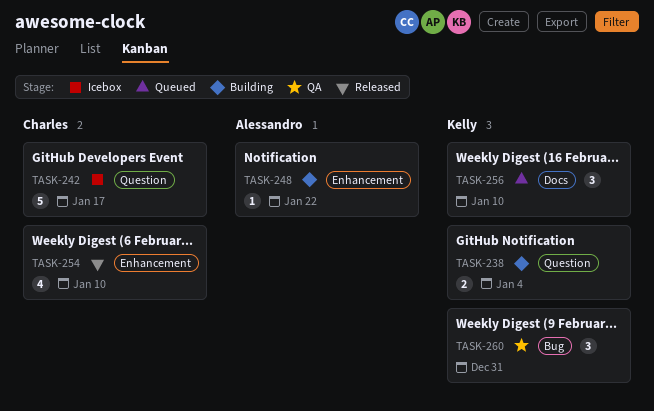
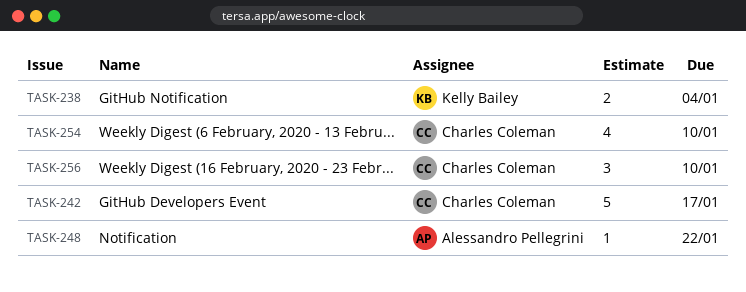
TASK-256, owner: Kelly Bailey -> Charles Coleman
TASK-260: present -> none

